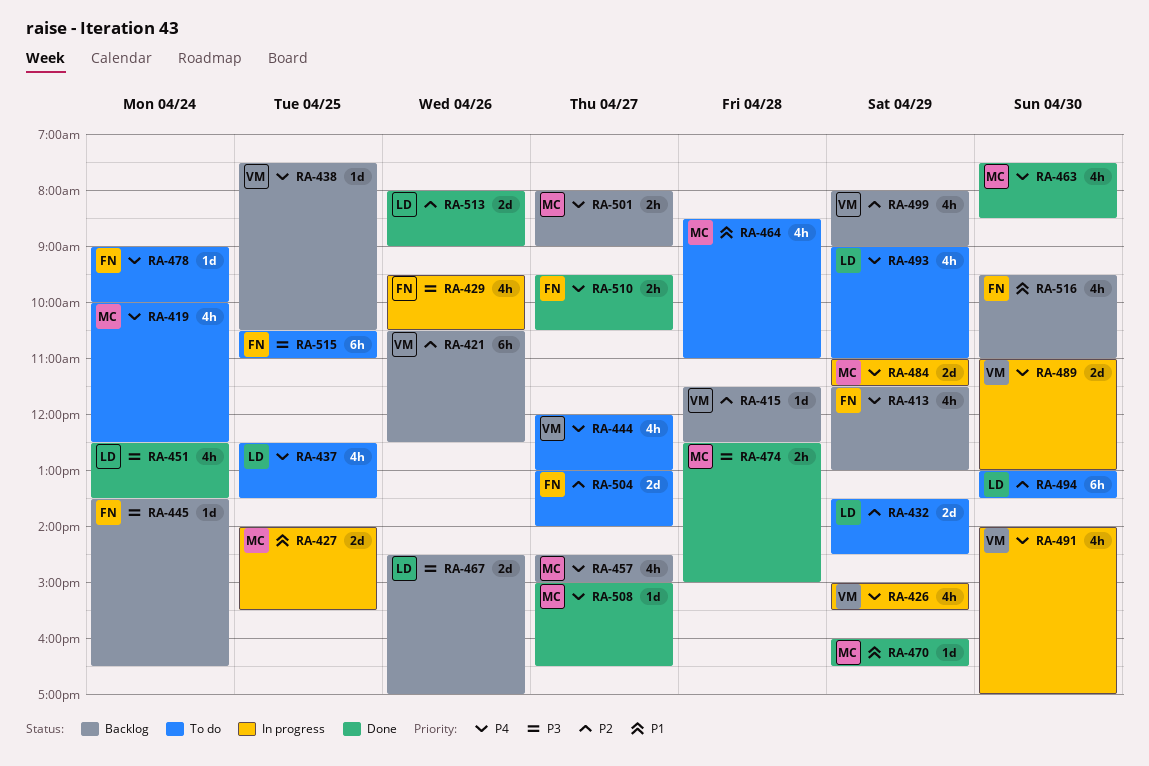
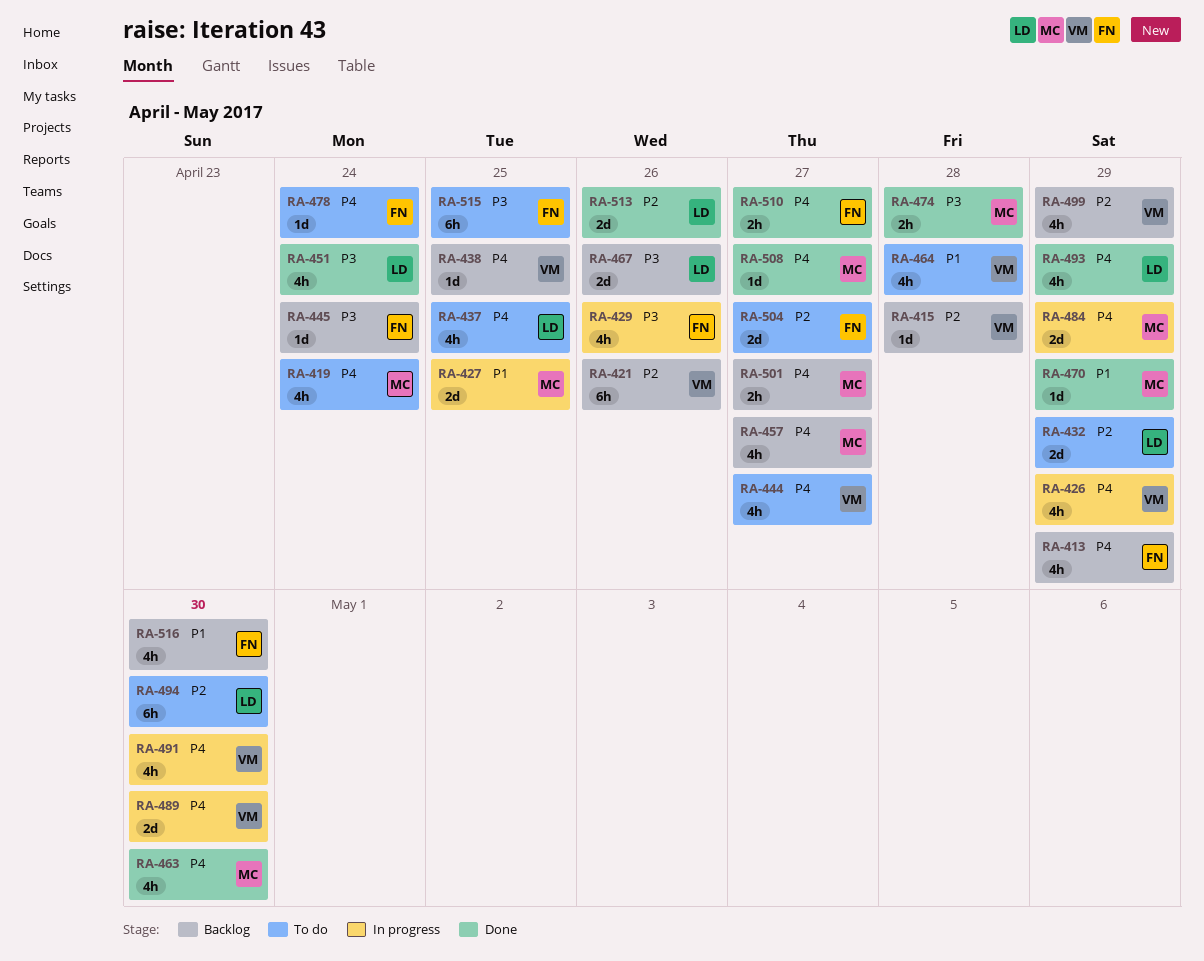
RA-464, owner: MC -> VM
RA-493, status: To do -> Done

